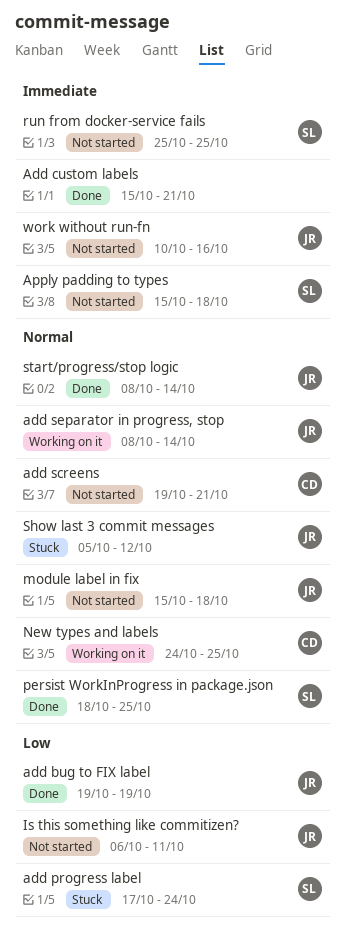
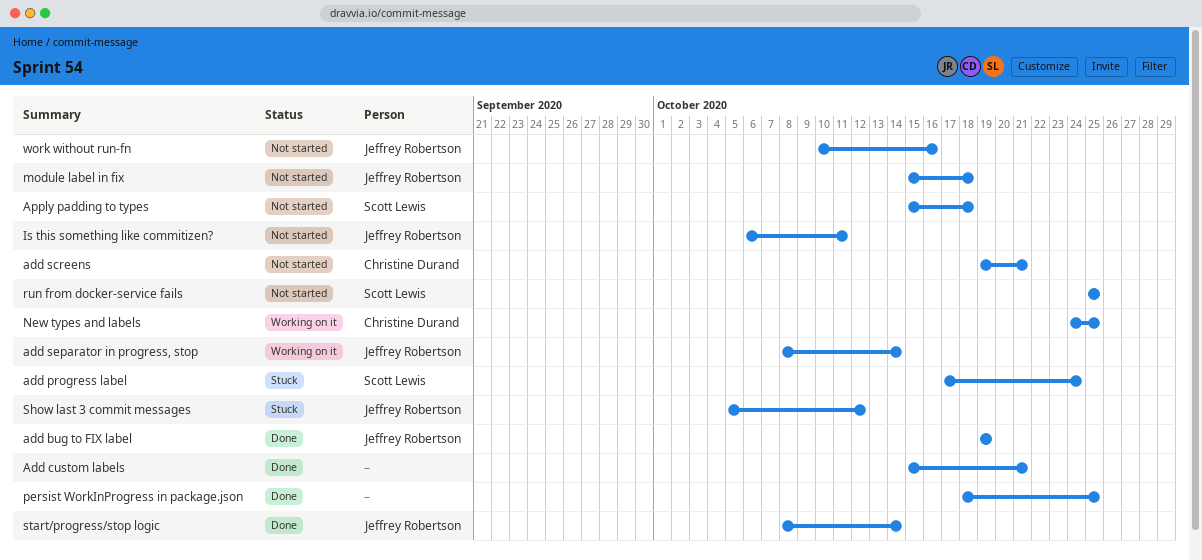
persist WorkInProgress in package.json, owner: Scott Lewis -> none

